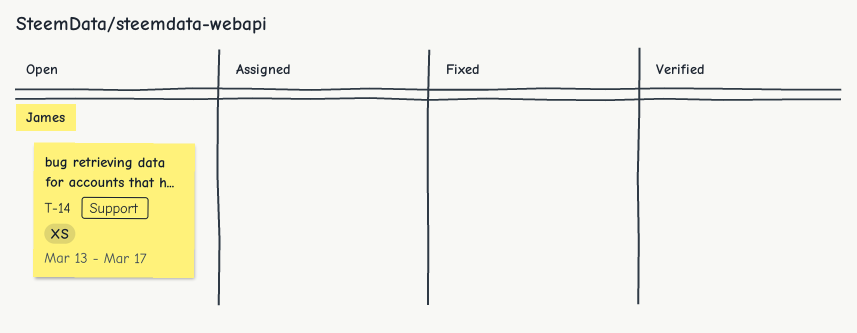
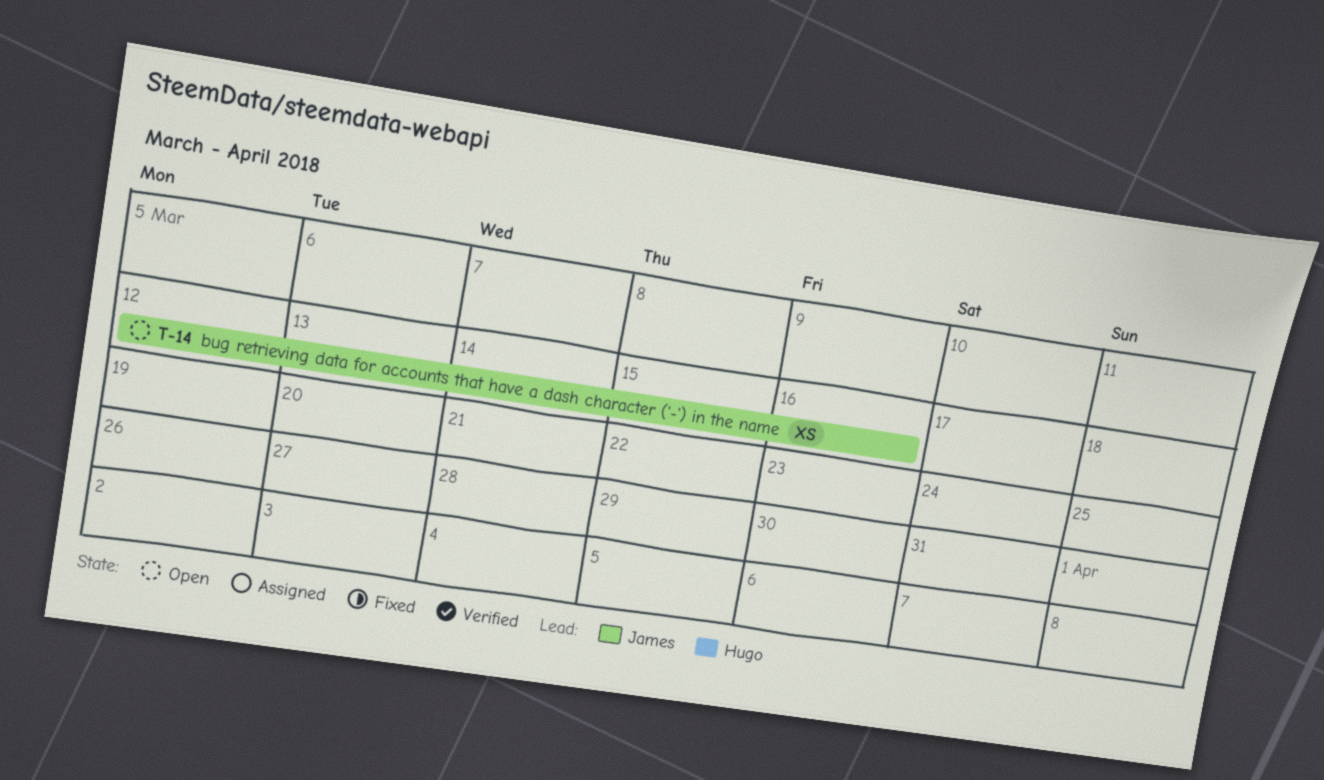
T-14, start: Mar 13 -> Mar 12
T-14, due: Mar 17 -> Mar 16

